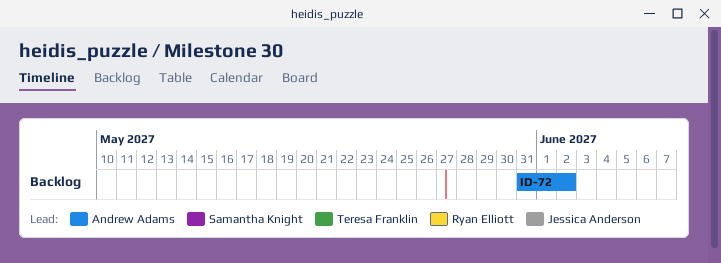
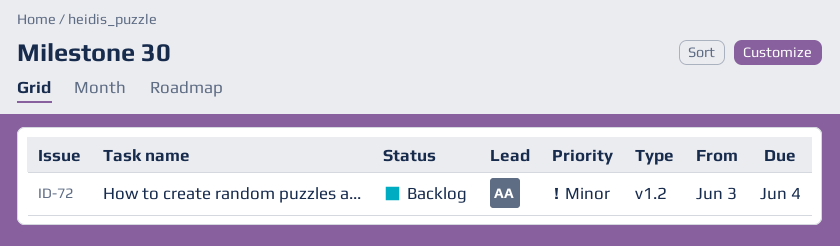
ID-72, start: May 31 -> Jun 3
ID-72, due: Jun 2 -> Jun 4

